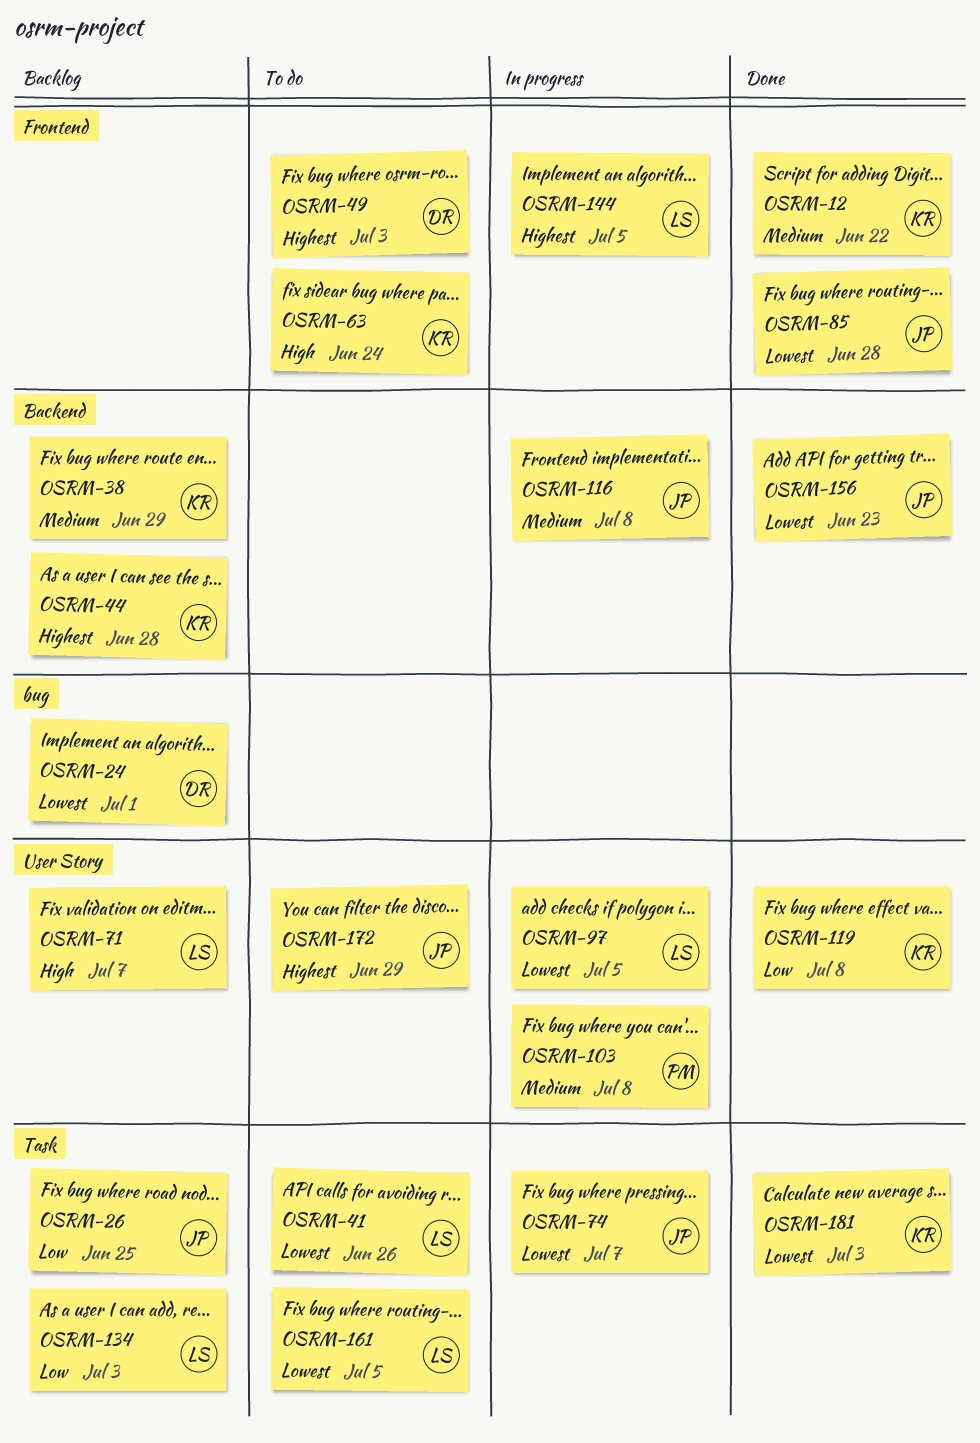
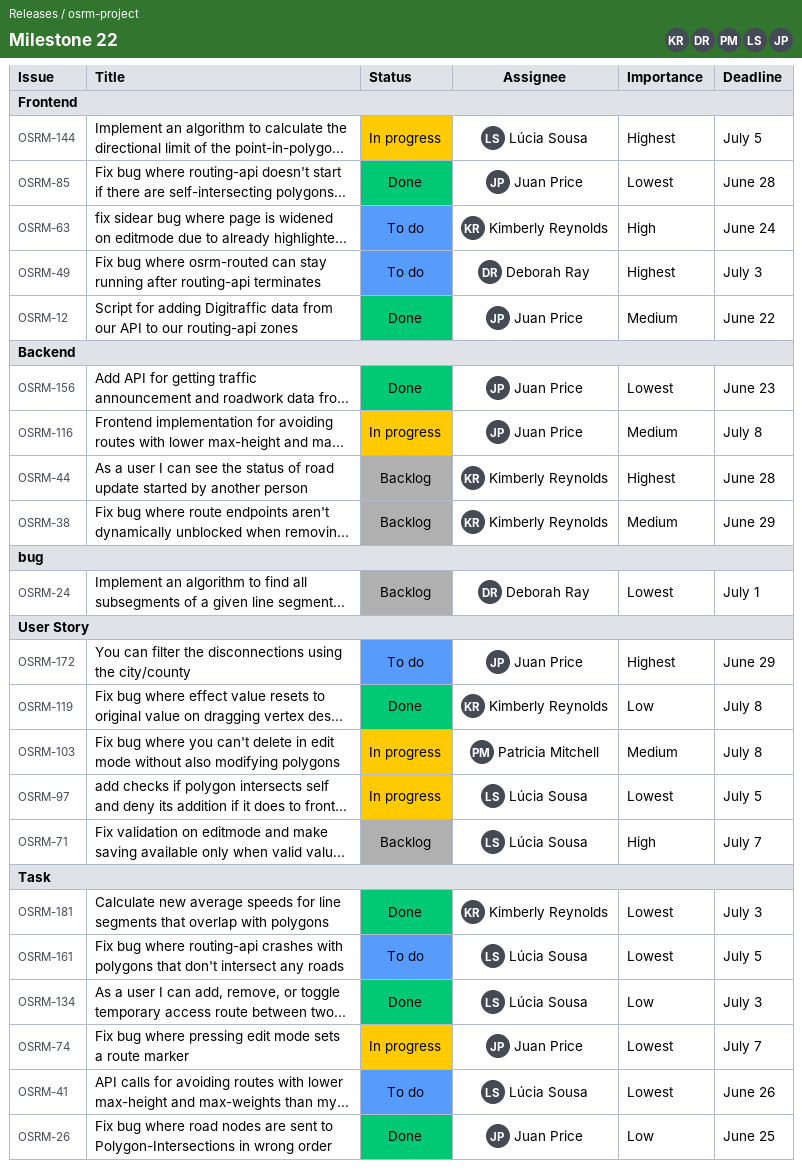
OSRM-12, owner: Kimberly Reynolds -> Juan Price
OSRM-26, status: Backlog -> Done
OSRM-134, status: Backlog -> Done

